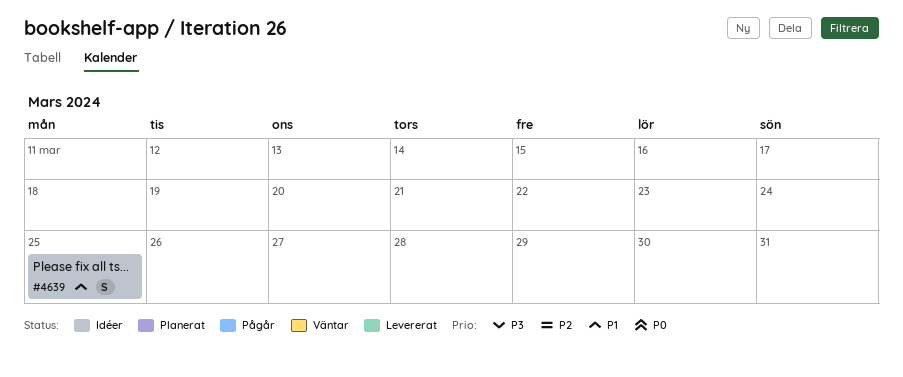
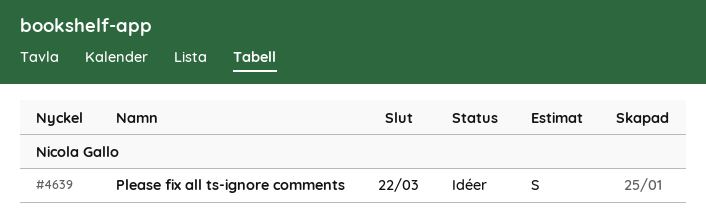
#4639, due: Mar 25 -> Mar 22

